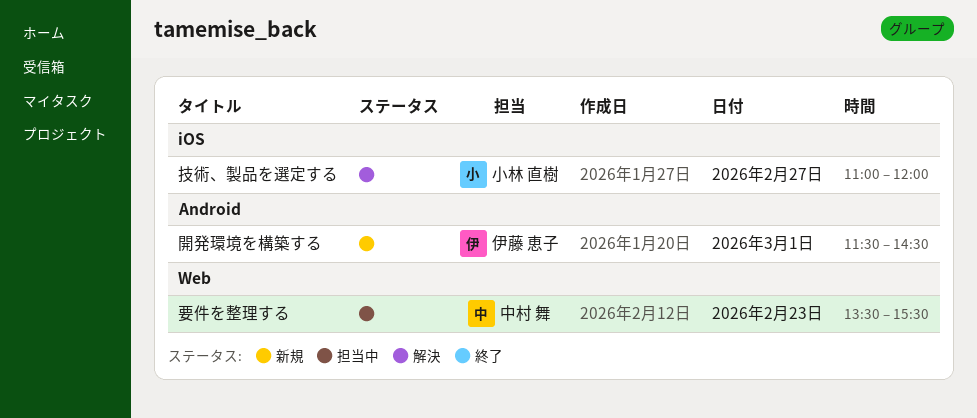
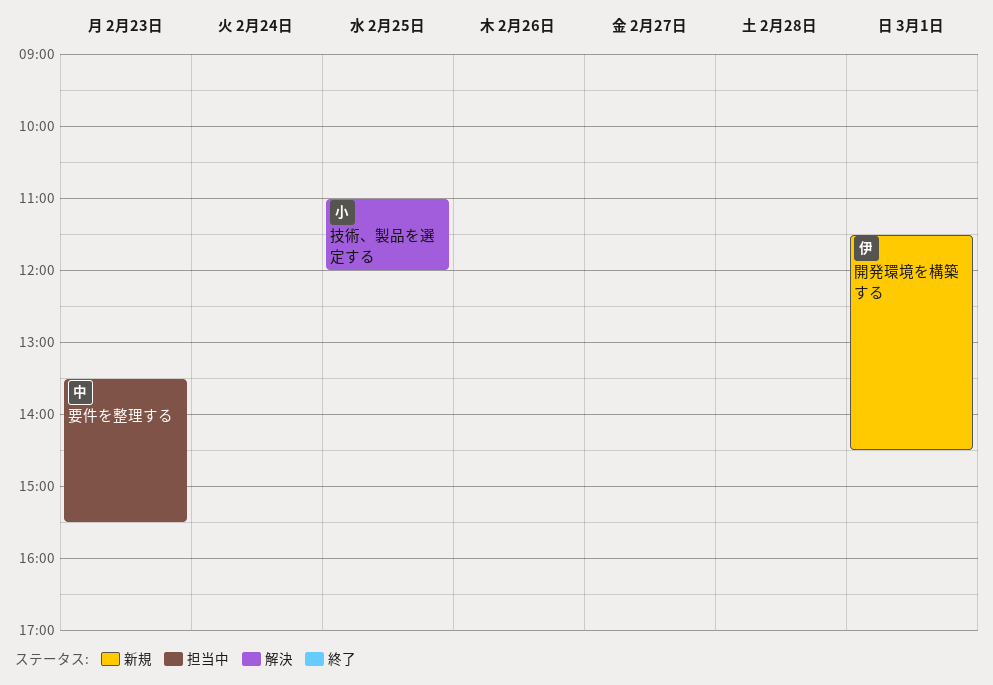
技術、製品を選定する, day: Feb 27 -> Feb 25

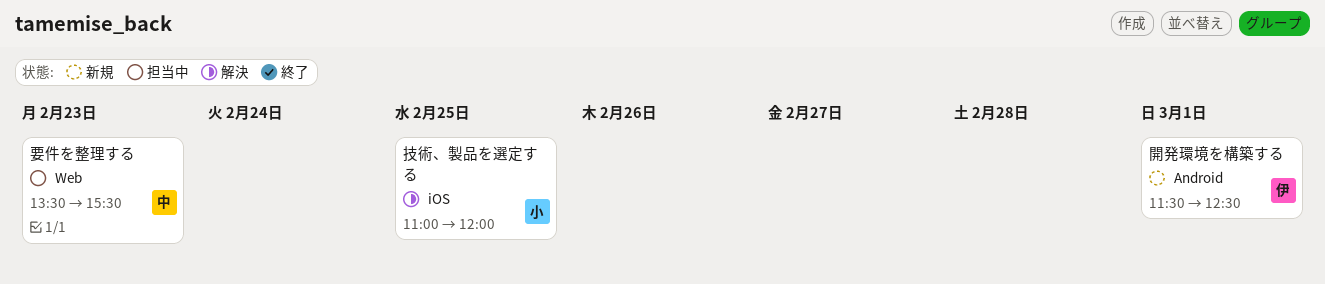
開発環境を構築する, ends: 14:30 -> 12:30

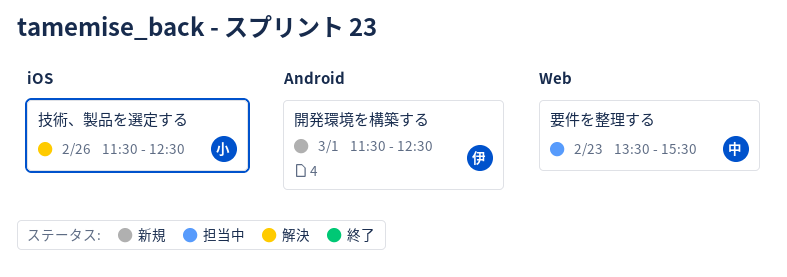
技術、製品を選定する, day: Feb 25 -> Feb 26
技術、製品を選定する, begins: 11:00 -> 11:30
技術、製品を選定する, ends: 12:00 -> 12:30

